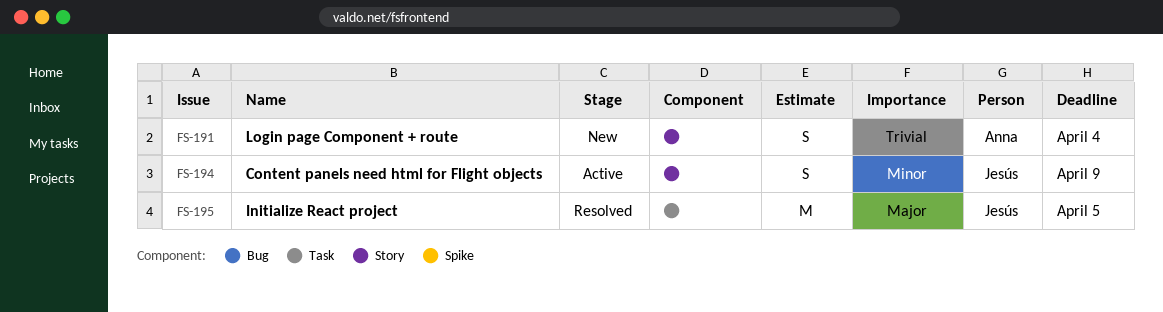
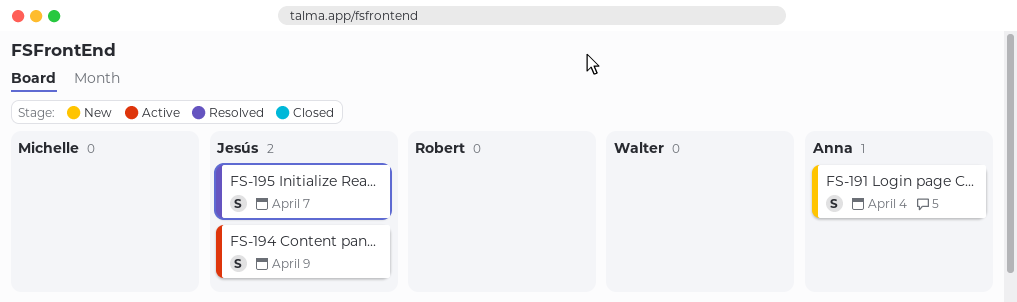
FS-195, estimate: M -> S
FS-195, due: Apr 5 -> Apr 7

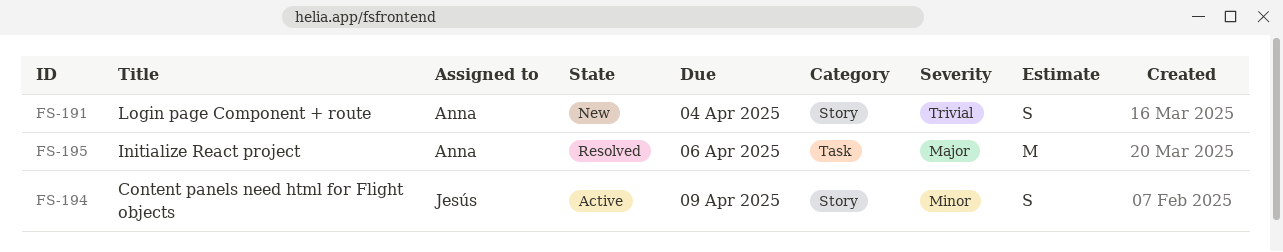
FS-195, owner: Jesús -> Anna
FS-195, estimate: S -> M
FS-195, due: Apr 7 -> Apr 6

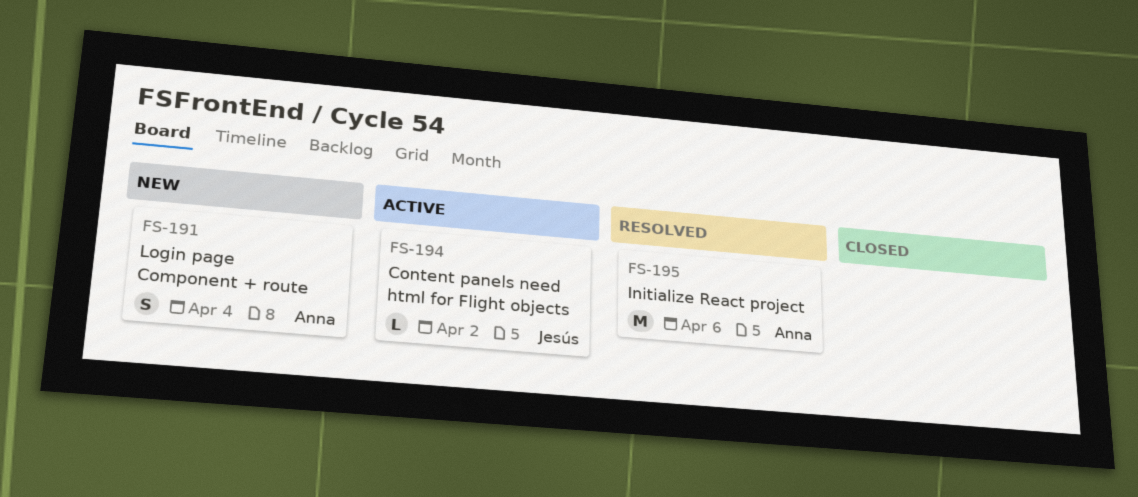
FS-194, estimate: S -> L
FS-194, due: Apr 9 -> Apr 2

